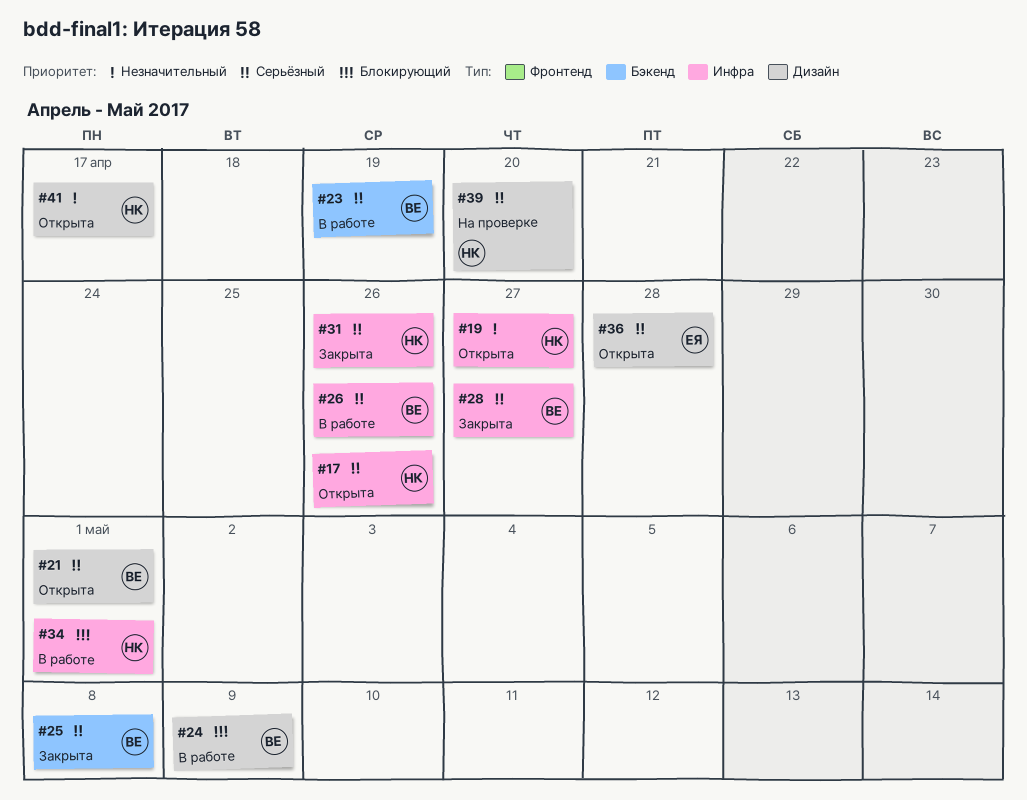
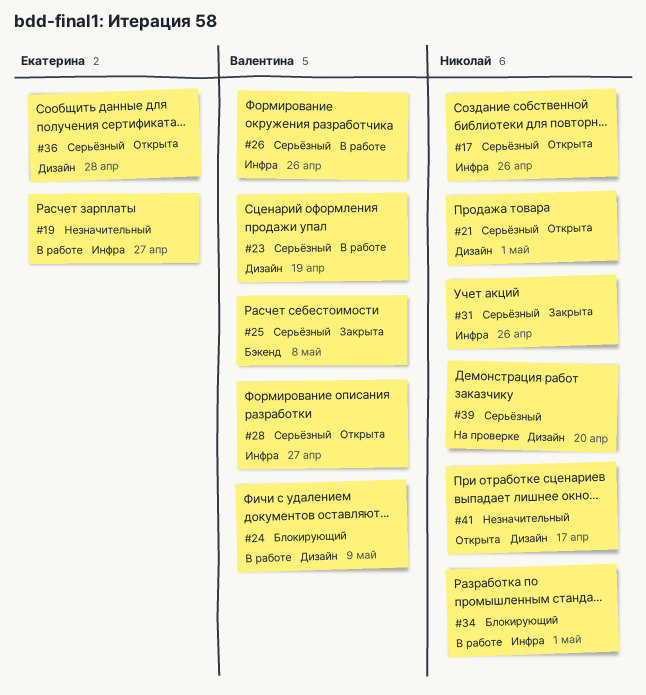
#19, status: Открыта -> В работе
#19, owner: Николай -> Екатерина
#21, owner: Валентина -> Николай
#23, label: Бэкенд -> Дизайн
#28, status: Закрыта -> Открыта

